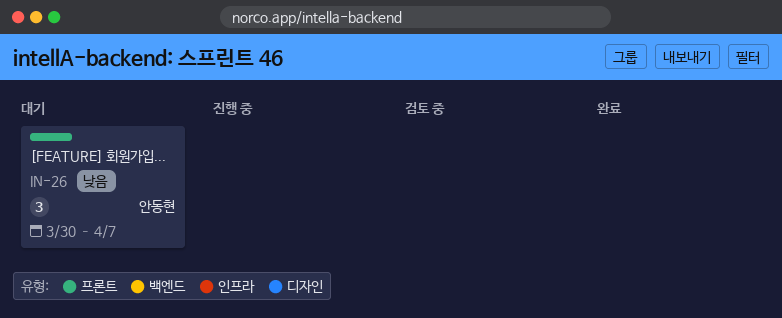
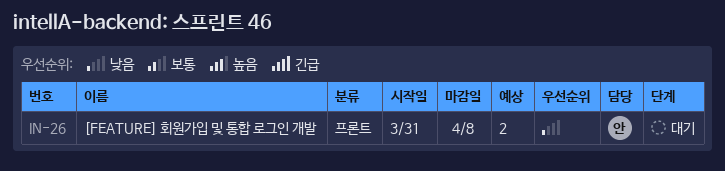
IN-26, estimate: 3 -> 2
IN-26, start: Mar 30 -> Mar 31
IN-26, due: Apr 7 -> Apr 8

